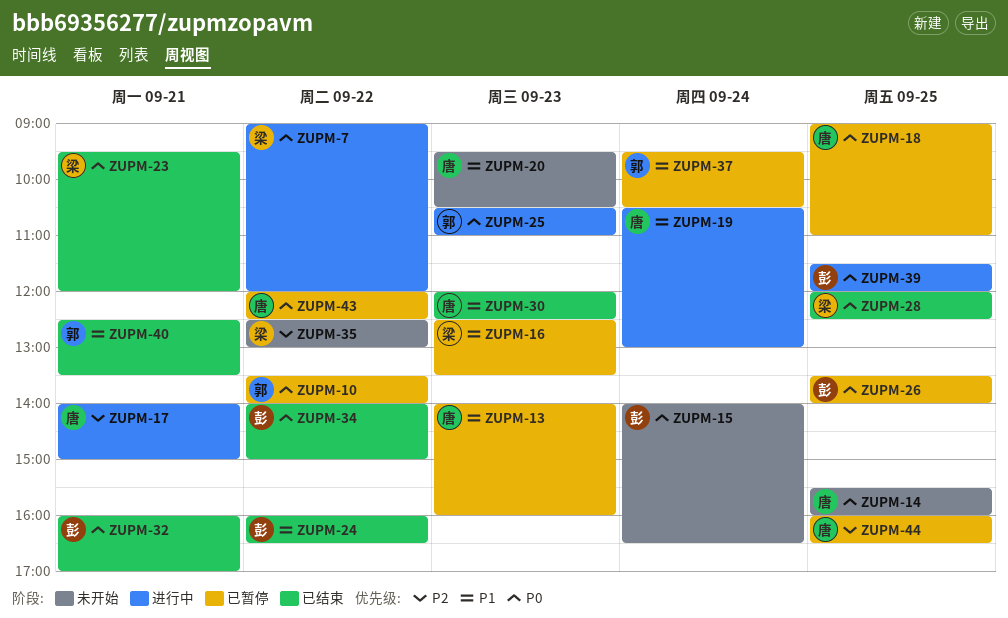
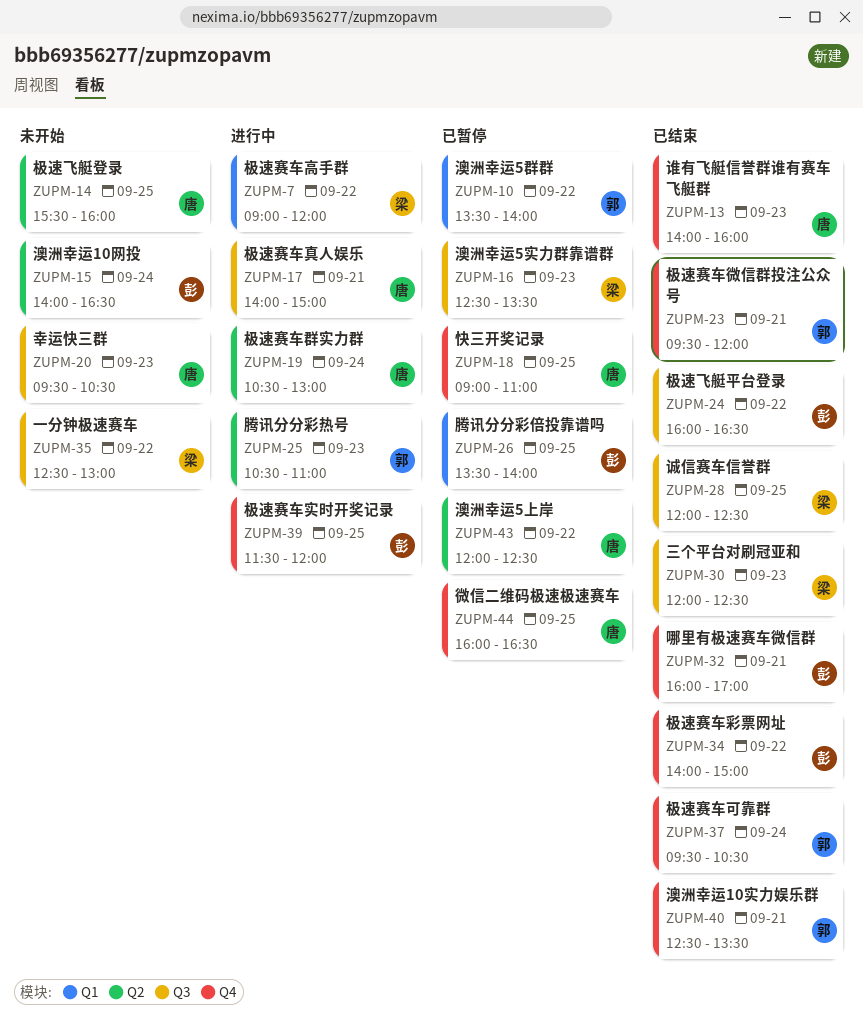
ZUPM-13, status: 已暂停 -> 已结束
ZUPM-23, owner: 梁 -> 郭
ZUPM-30, owner: 唐 -> 梁
ZUPM-37, status: 已暂停 -> 已结束

